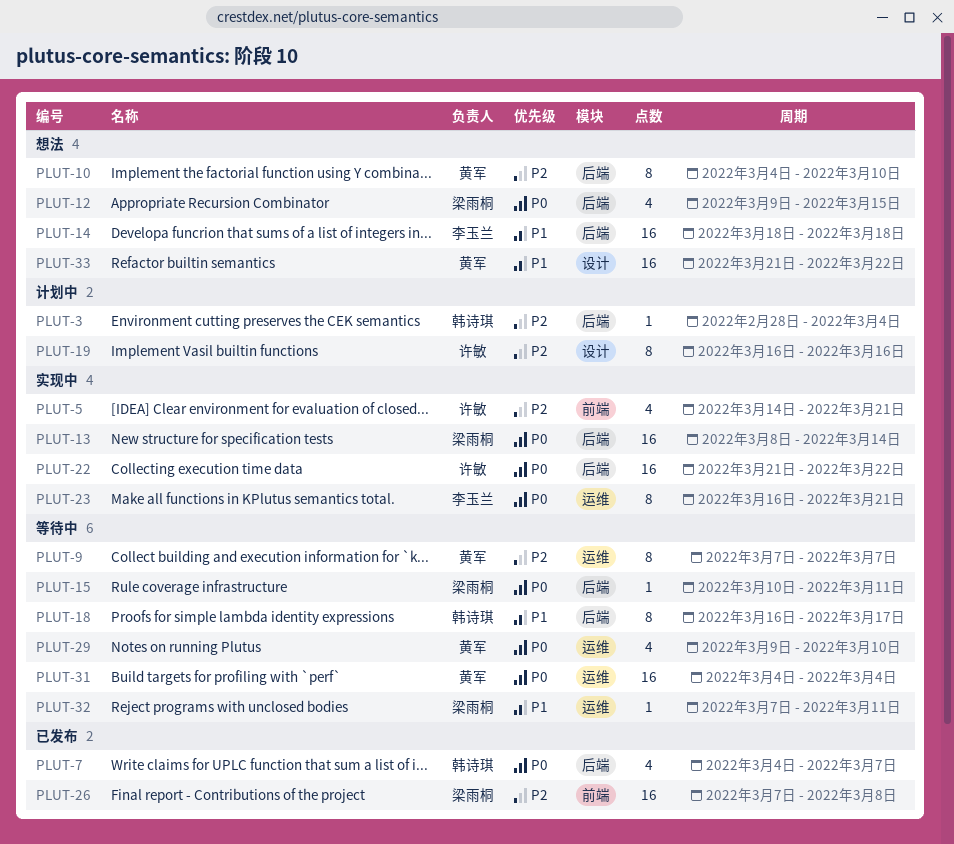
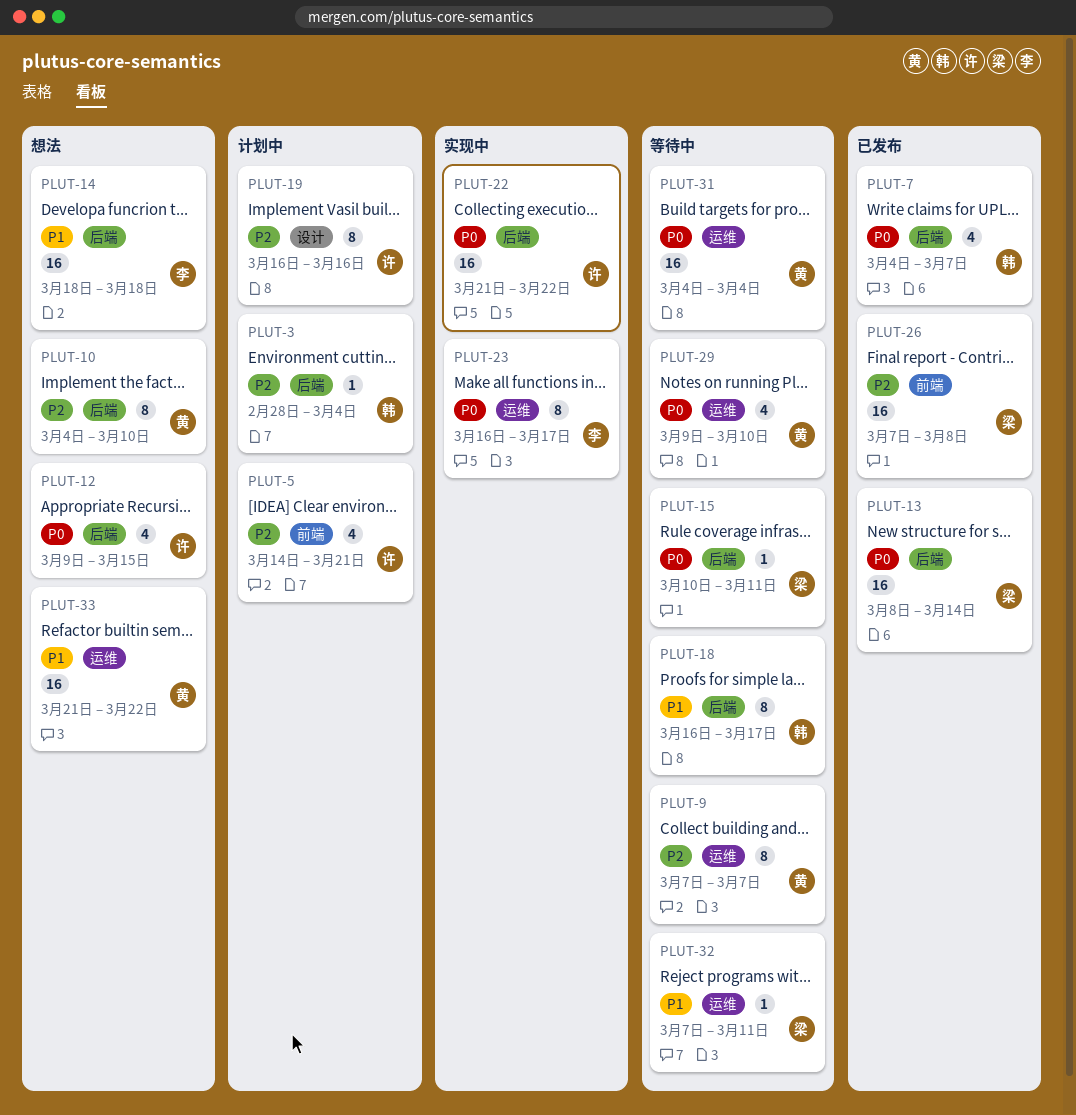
PLUT-5, status: 实现中 -> 计划中
PLUT-12, owner: 梁雨桐 -> 许敏
PLUT-13, status: 实现中 -> 已发布
PLUT-23, due: Mar 21 -> Mar 17
PLUT-33, label: 设计 -> 运维

